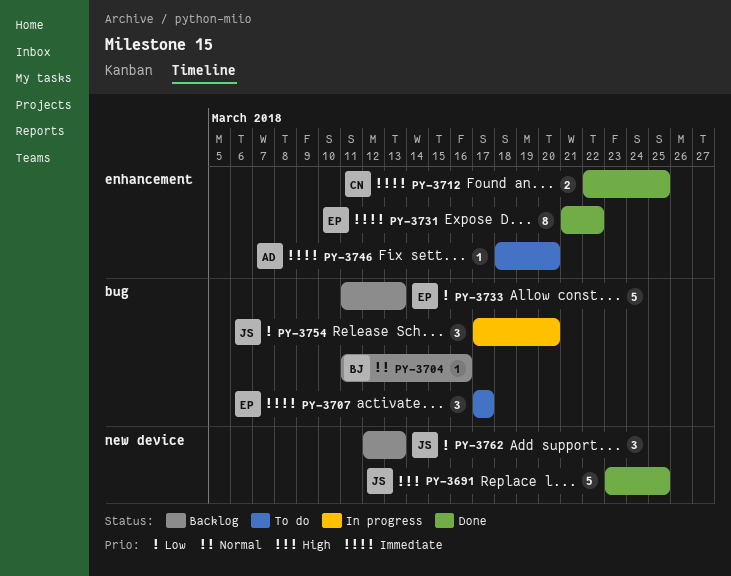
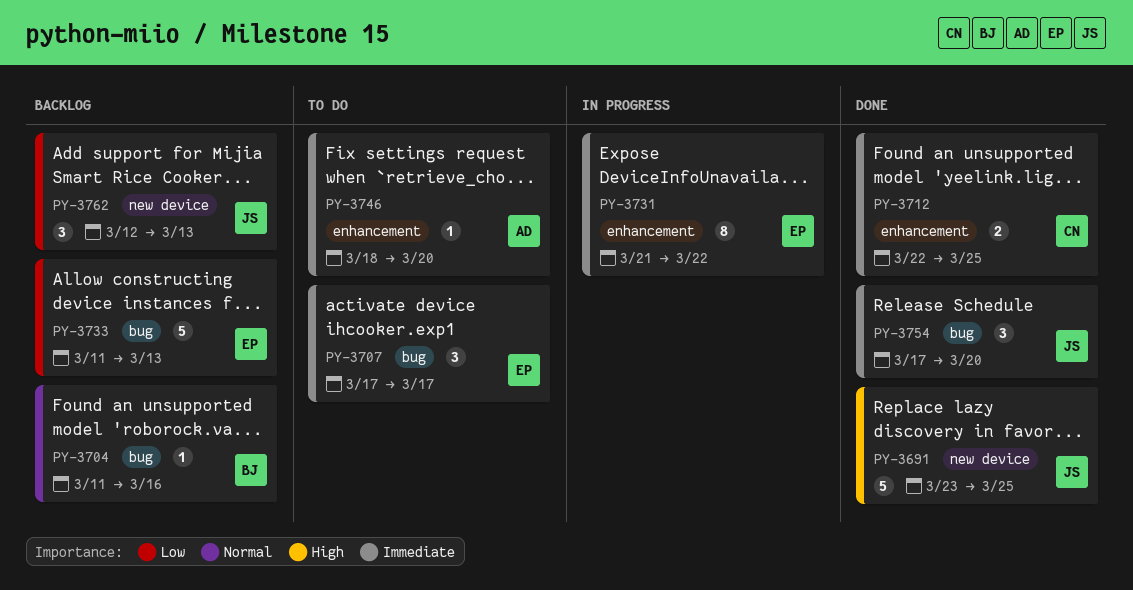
PY-3731, status: Done -> In progress
PY-3754, status: In progress -> Done
PY-3754, priority: Low -> Immediate

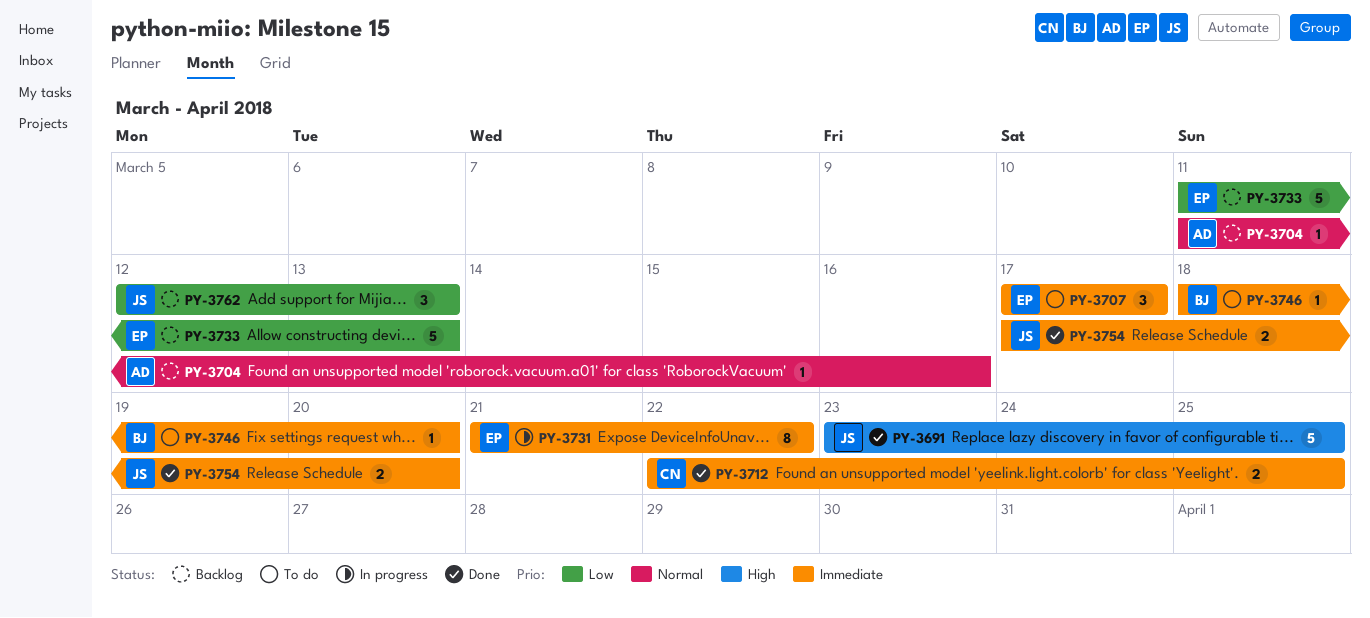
PY-3704, owner: BJ -> AD
PY-3746, owner: AD -> BJ
PY-3754, estimate: 3 -> 2

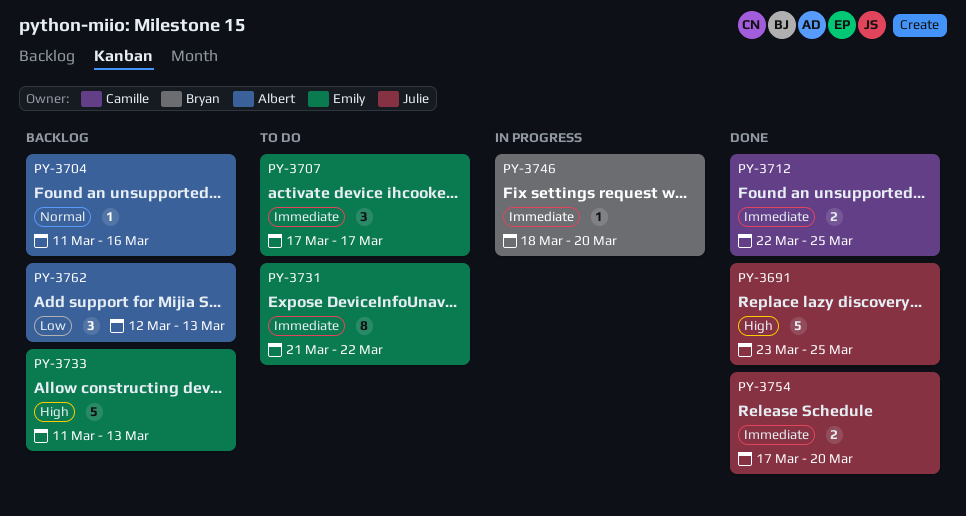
PY-3731, status: In progress -> To do
PY-3733, priority: Low -> High
PY-3746, status: To do -> In progress
PY-3762, owner: Julie -> Albert

